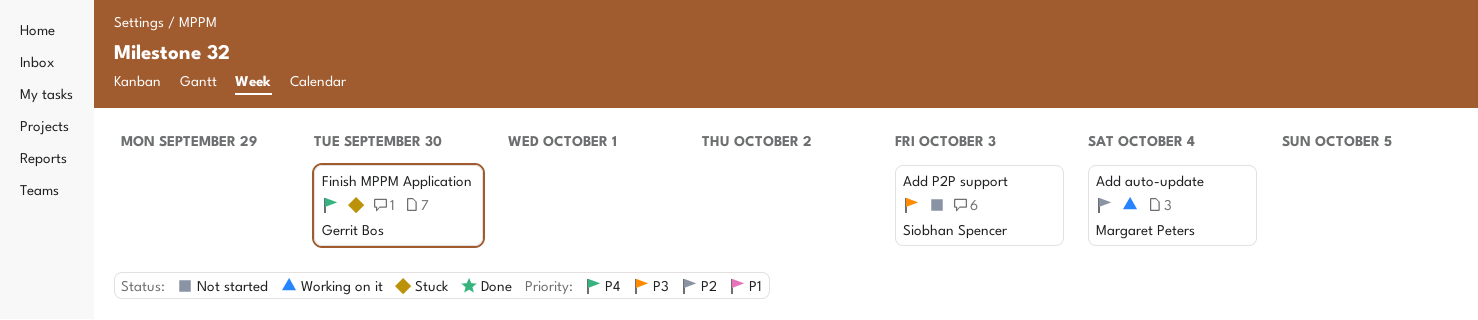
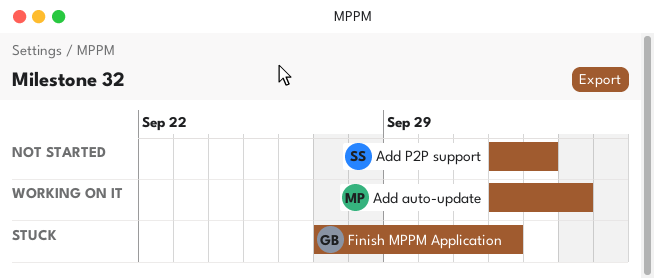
Finish MPPM Application, due: Sep 30 -> Oct 2

